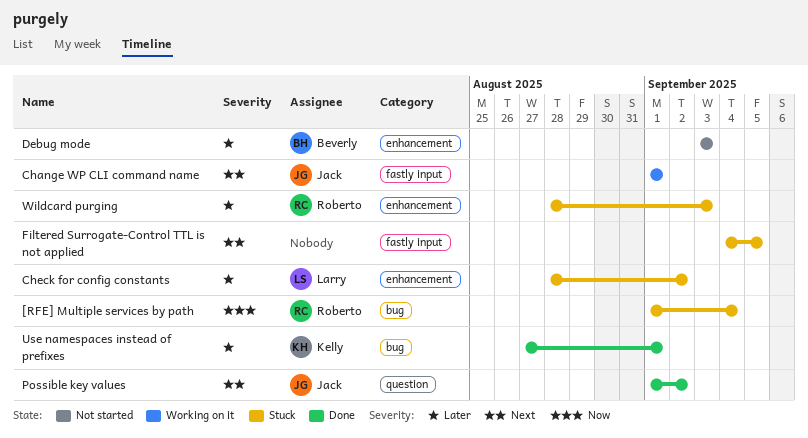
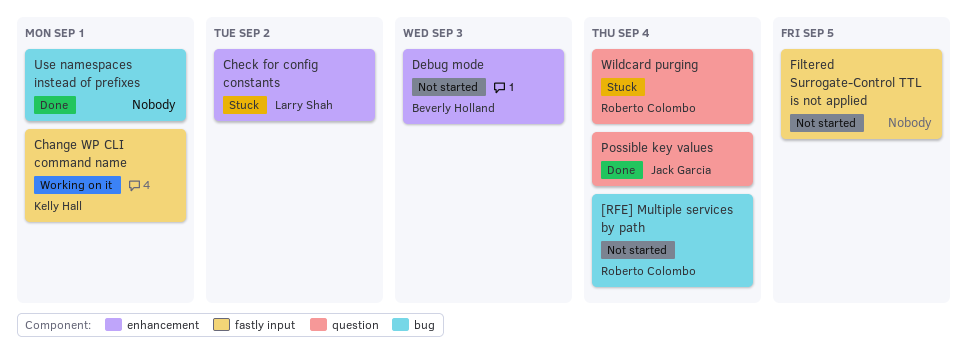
[RFE] Multiple services by path, status: Stuck -> Not started
Change WP CLI command name, owner: Jack Garcia -> Kelly Hall
Filtered Surrogate-Control TTL is not applied, status: Stuck -> Not started
Possible key values, due: Sep 2 -> Sep 4
Use namespaces instead of prefixes, owner: Kelly Hall -> none
Wildcard purging, label: enhancement -> question
Wildcard purging, due: Sep 3 -> Sep 4

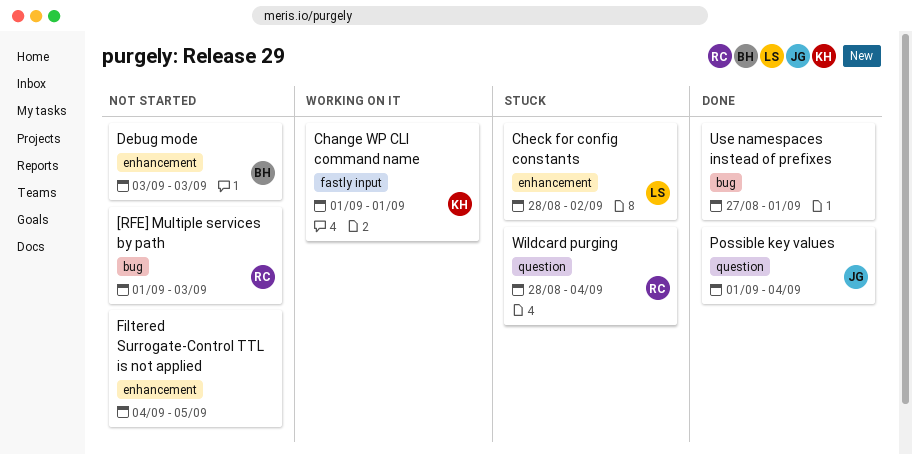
[RFE] Multiple services by path, due: Sep 4 -> Sep 3
Filtered Surrogate-Control TTL is not applied, label: fastly input -> enhancement

